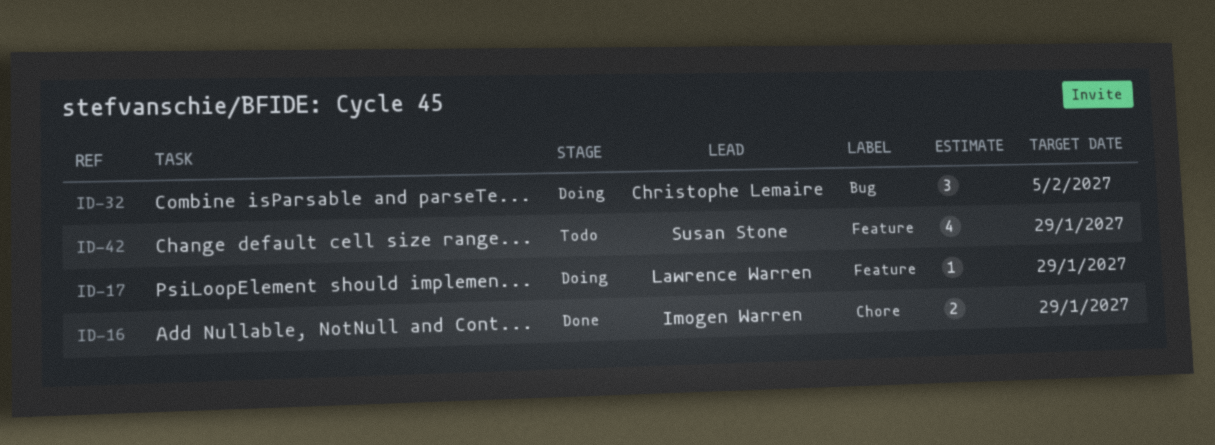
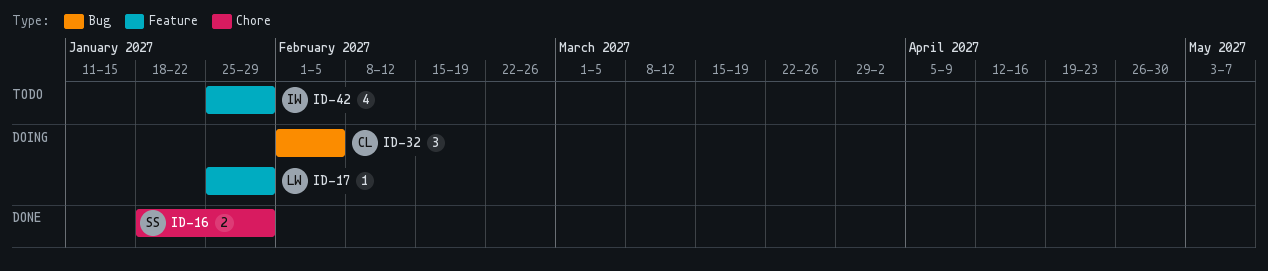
ID-16, owner: Imogen Warren -> Susan Stone
ID-42, owner: Susan Stone -> Imogen Warren

